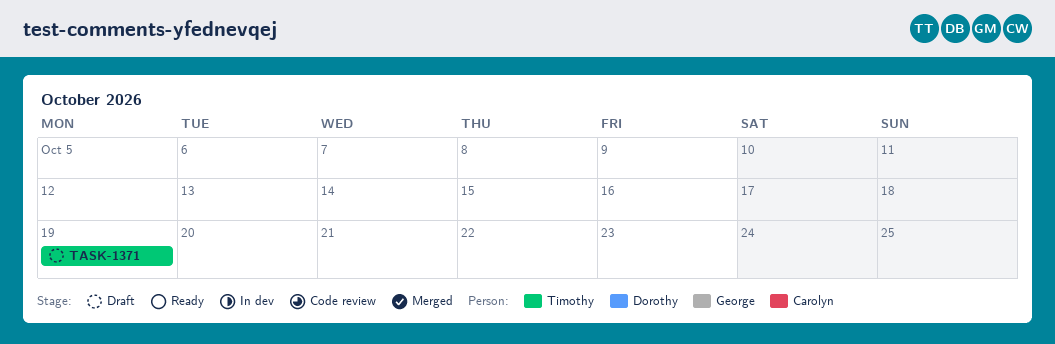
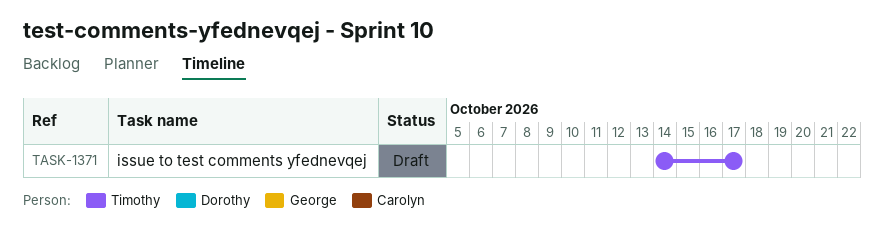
TASK-1371, start: Oct 19 -> Oct 14
TASK-1371, due: Oct 19 -> Oct 17

